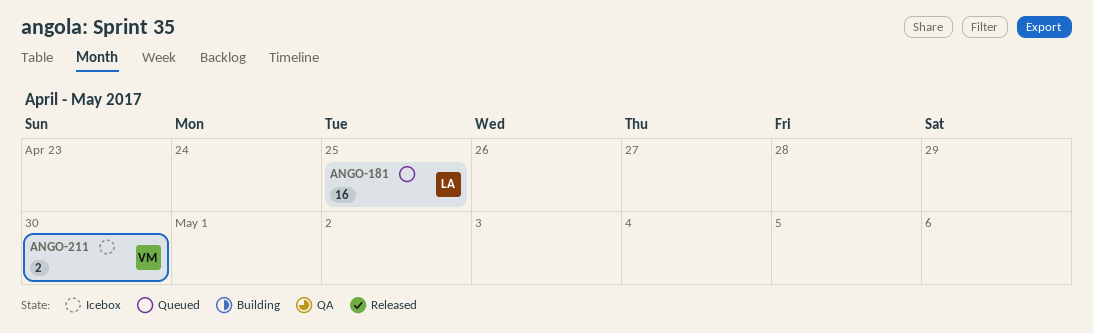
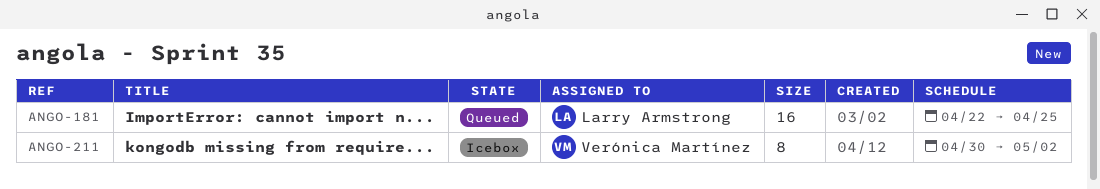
ANGO-211, estimate: 2 -> 8
ANGO-211, due: Apr 30 -> May 2

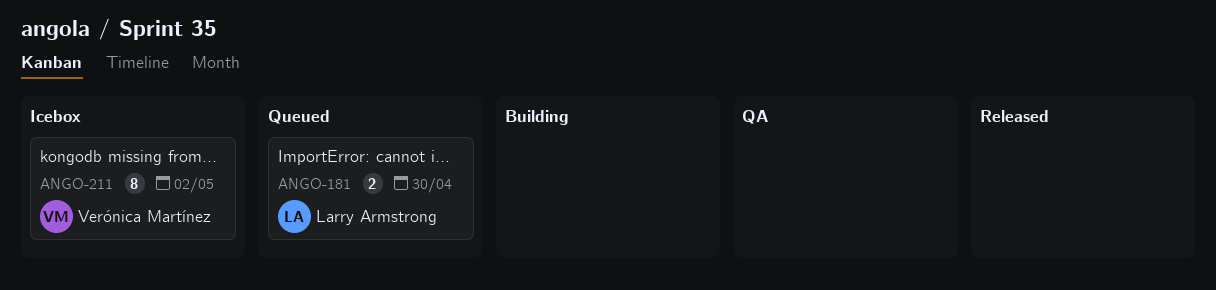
ANGO-181, estimate: 16 -> 2
ANGO-181, due: Apr 25 -> Apr 30

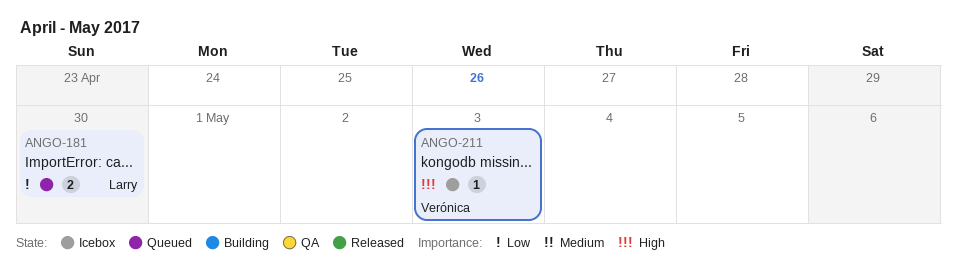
ANGO-211, estimate: 8 -> 1
ANGO-211, due: May 2 -> May 3

